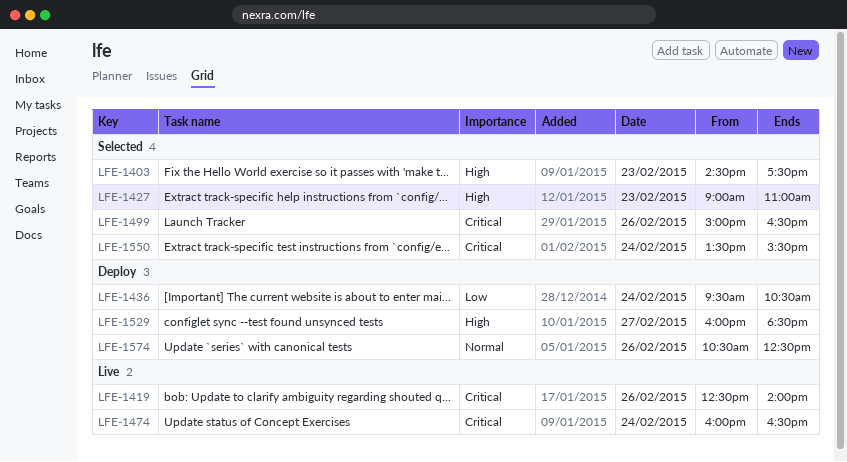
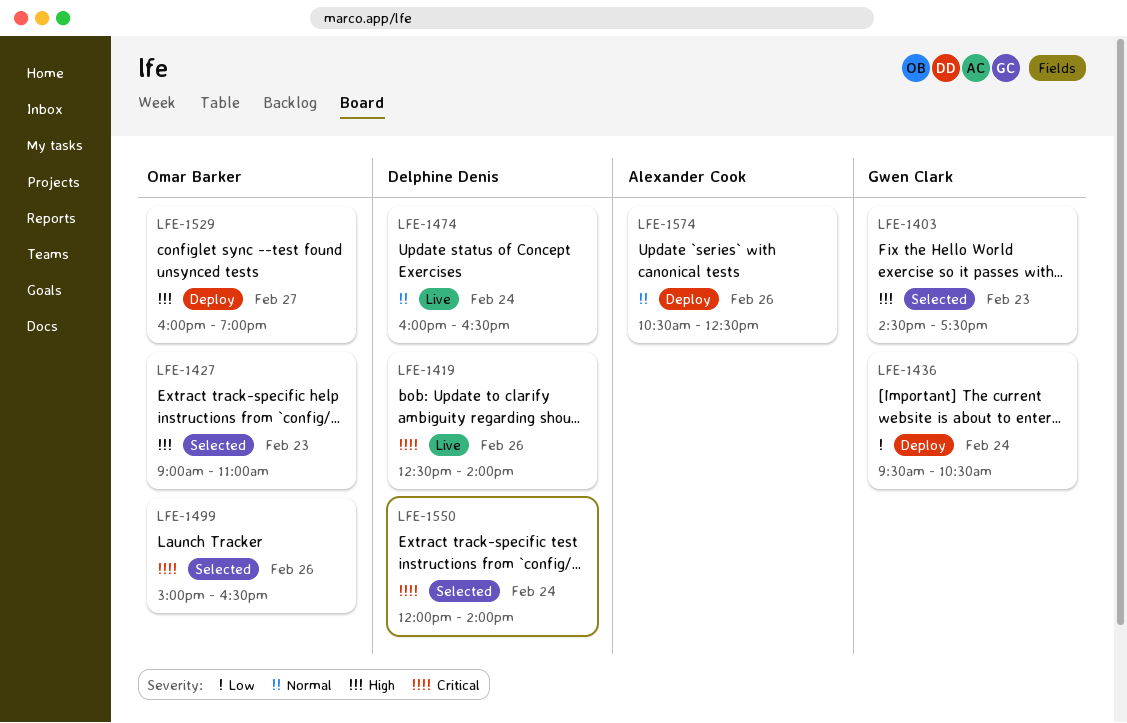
LFE-1474, priority: Critical -> Normal
LFE-1529, ends: 18:30 -> 19:00
LFE-1550, begins: 13:30 -> 12:00
LFE-1550, ends: 15:30 -> 14:00

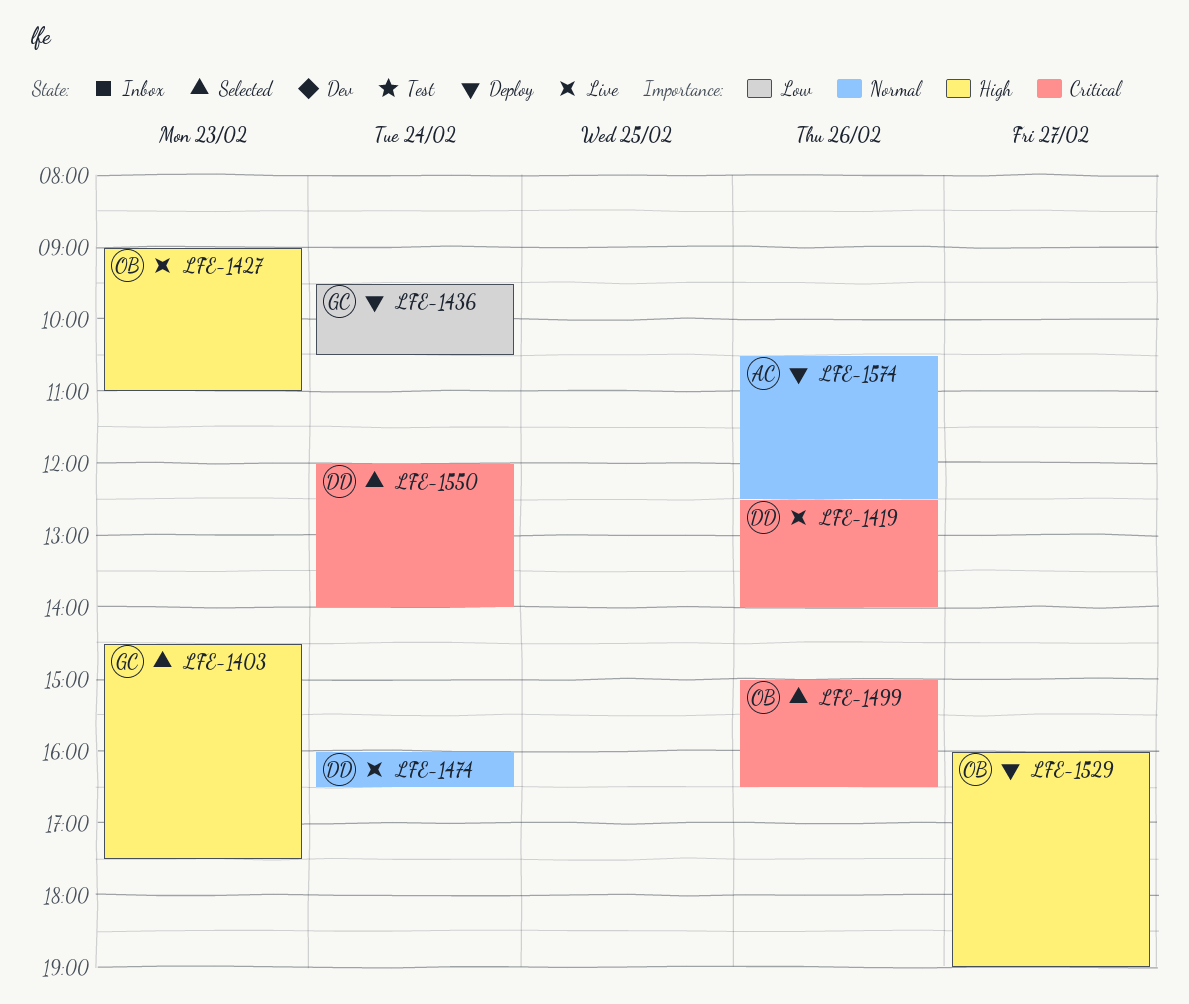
LFE-1427, status: Selected -> Live

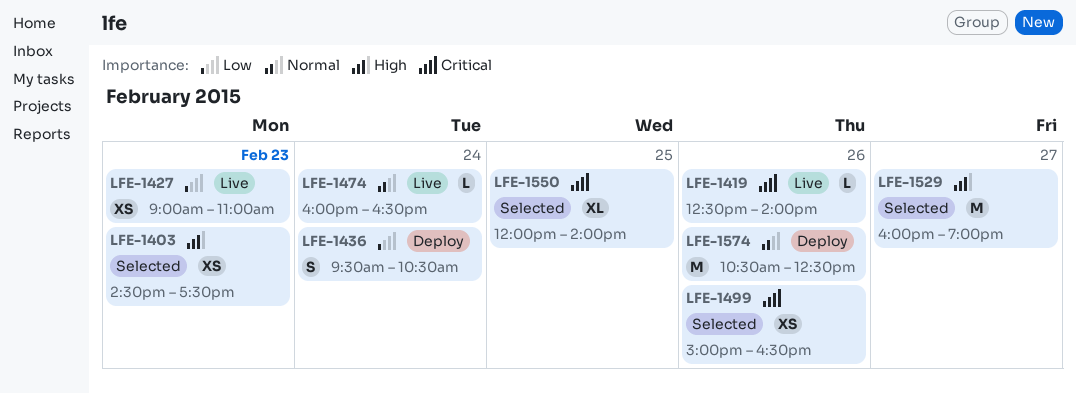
LFE-1427, priority: High -> Low
LFE-1529, status: Deploy -> Selected
LFE-1550, day: Feb 24 -> Feb 25

